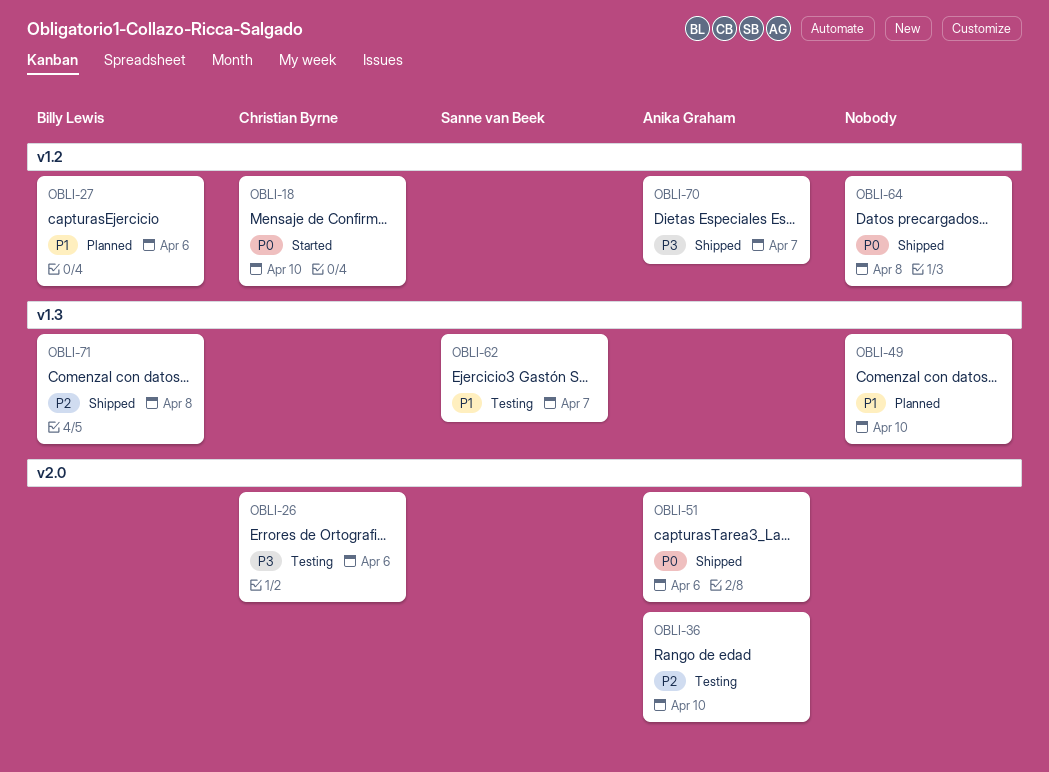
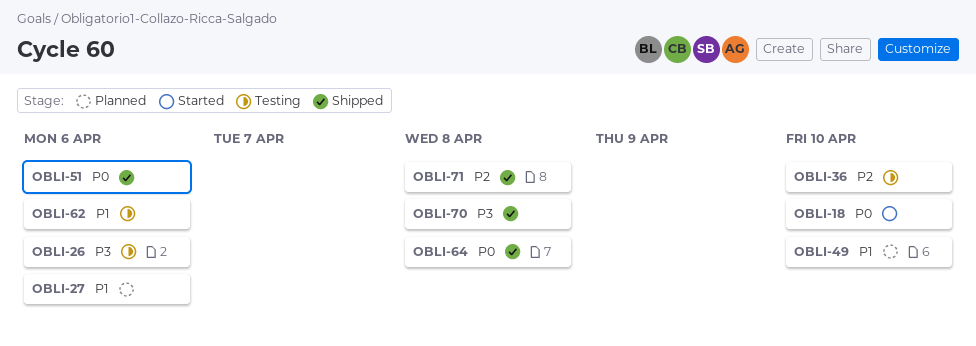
OBLI-62, due: Apr 7 -> Apr 6
OBLI-70, due: Apr 7 -> Apr 8

